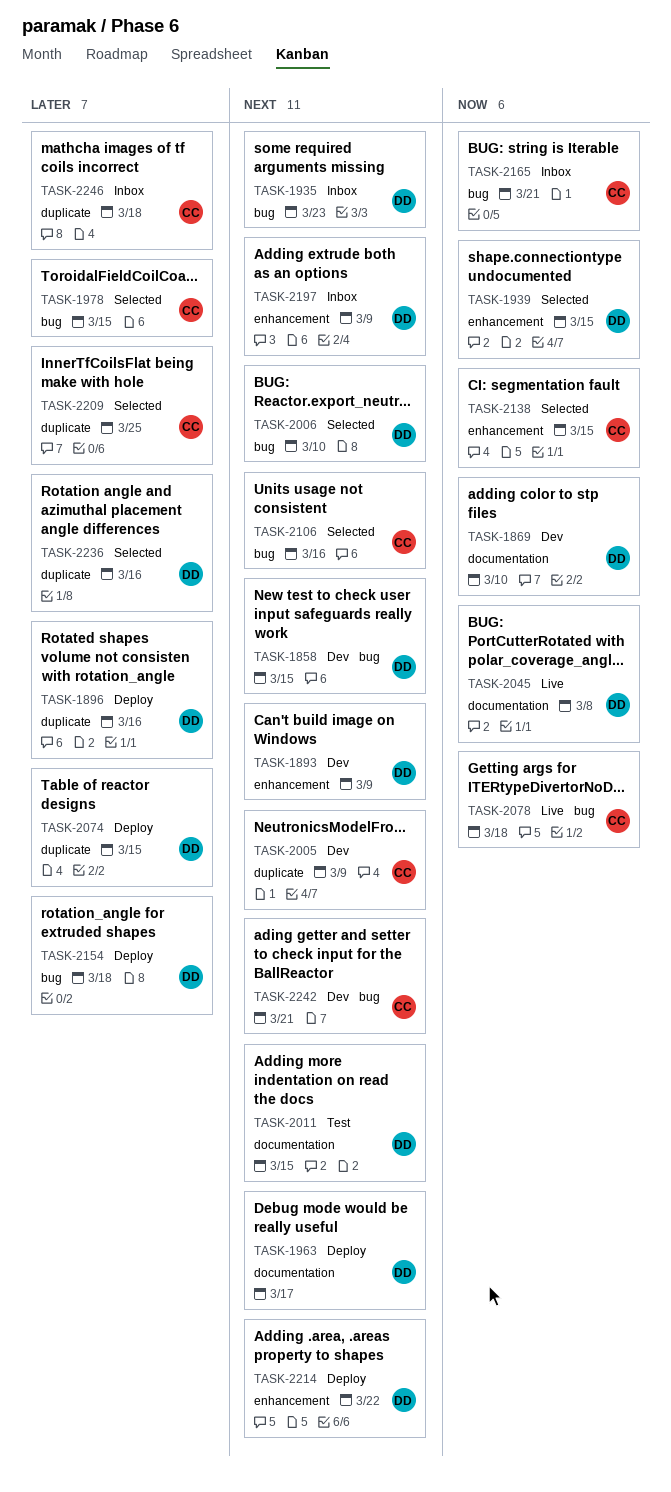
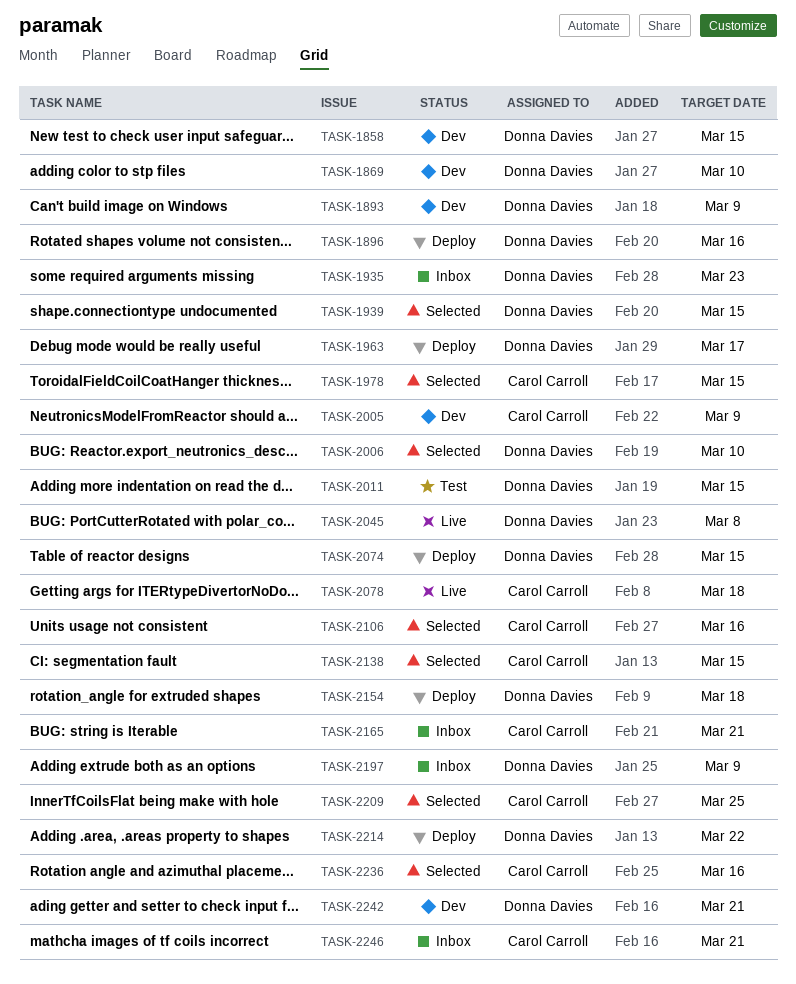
TASK-2236, owner: Donna Davies -> Carol Carroll
TASK-2242, owner: Carol Carroll -> Donna Davies
TASK-2246, due: Mar 18 -> Mar 21

